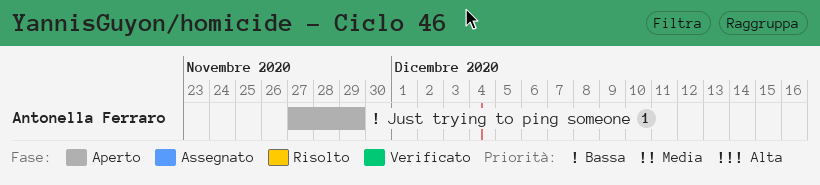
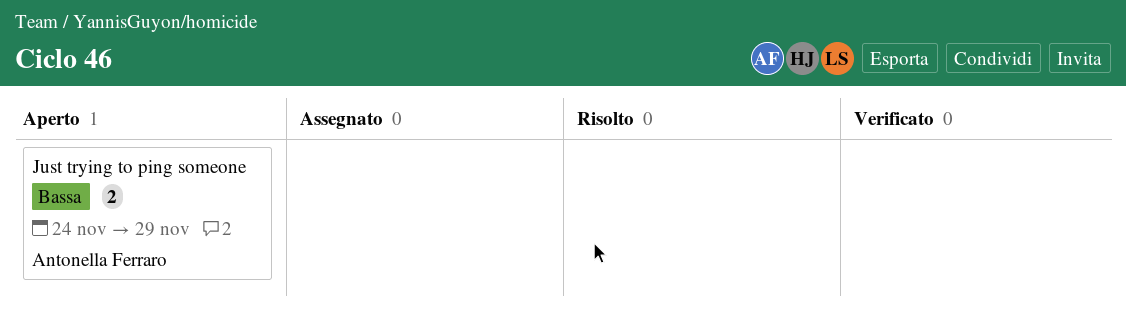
Just trying to ping someone, estimate: 1 -> 2
Just trying to ping someone, start: Nov 27 -> Nov 24

